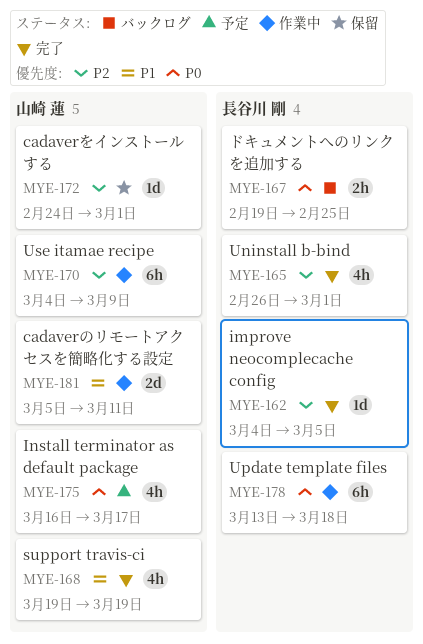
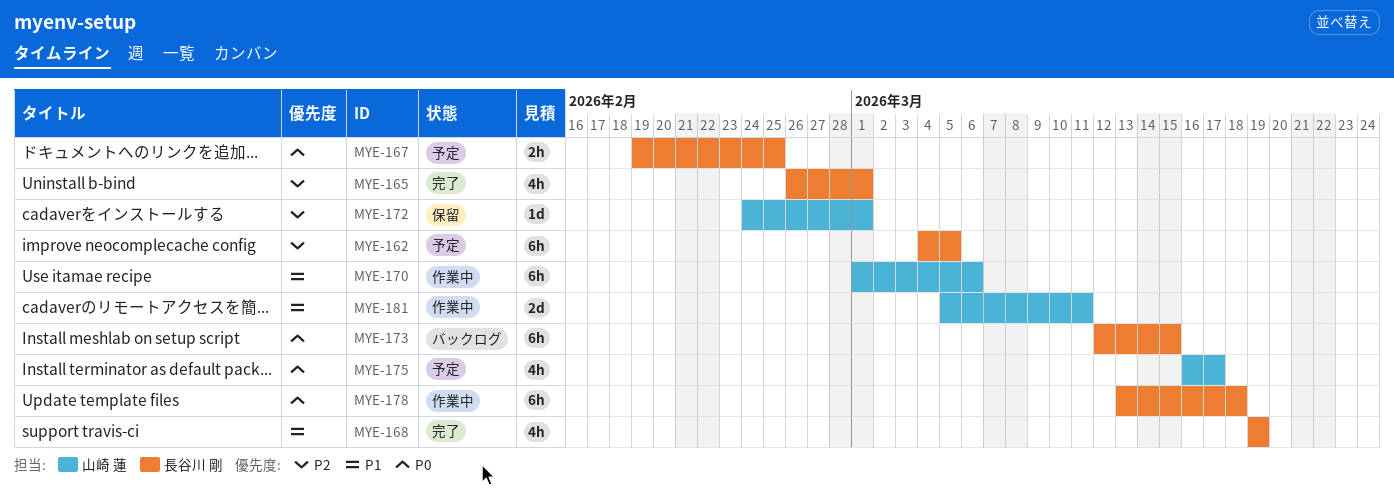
MYE-162, status: 完了 -> 予定
MYE-162, estimate: 1d -> 6h
MYE-167, status: バックログ -> 予定
MYE-168, owner: 山崎 蓮 -> 長谷川 剛
MYE-170, priority: P2 -> P1
MYE-170, start: Mar 4 -> Mar 1
MYE-170, due: Mar 9 -> Mar 6
MYE-173: none -> present

